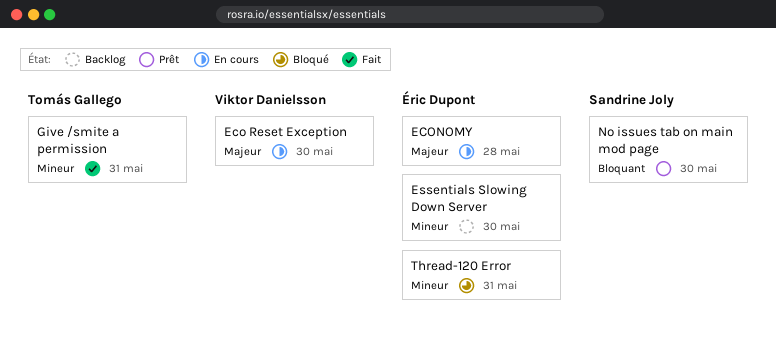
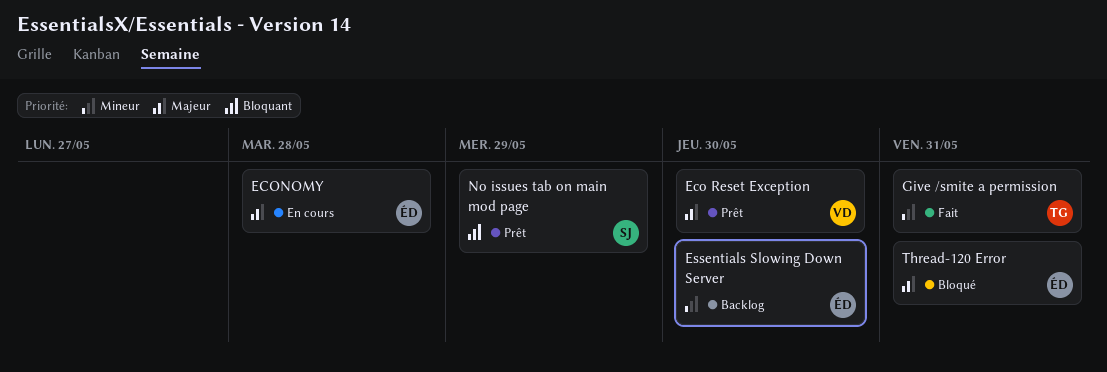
Eco Reset Exception, status: En cours -> Prêt
No issues tab on main mod page, due: May 30 -> May 29
Thread-120 Error, priority: Mineur -> Majeur

